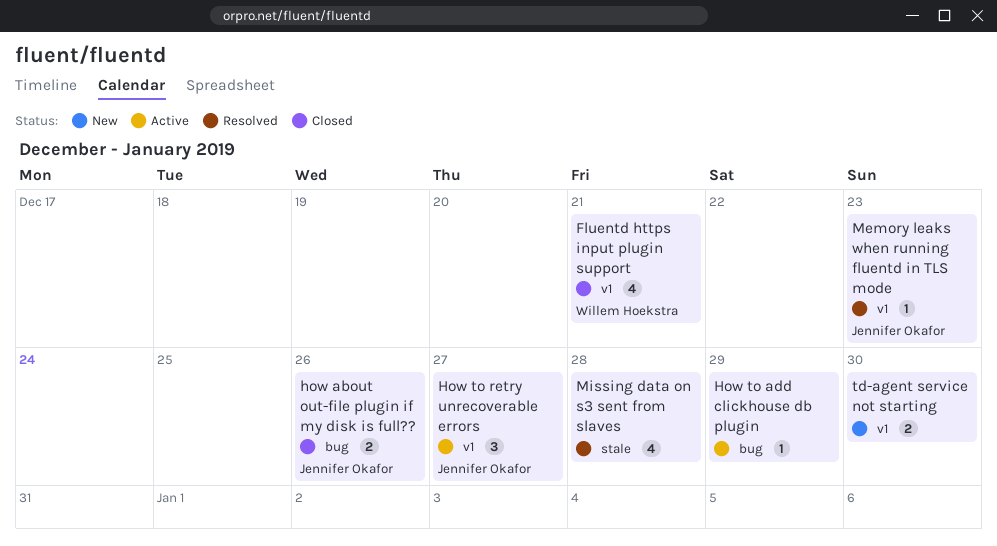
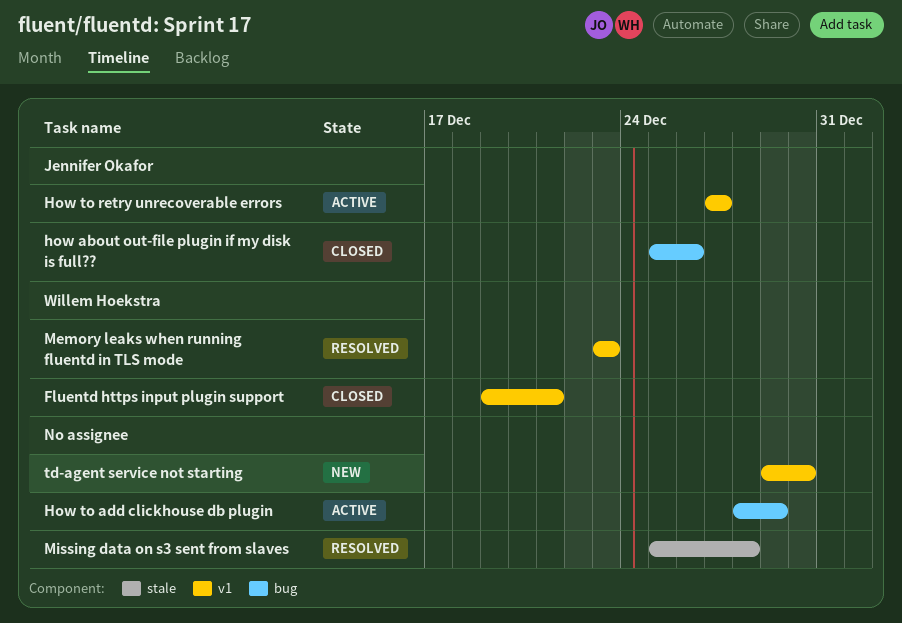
Memory leaks when running fluentd in TLS mode, owner: Jennifer Okafor -> Willem Hoekstra

